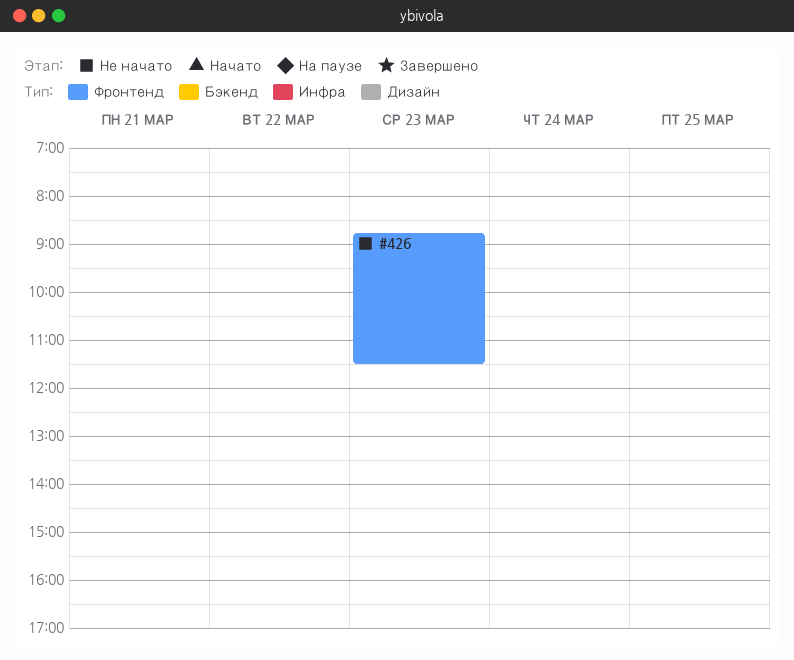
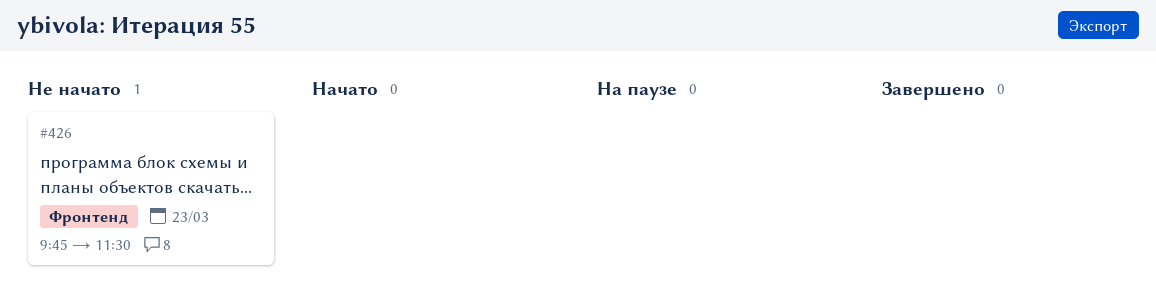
#426, begins: 08:45 -> 09:45

